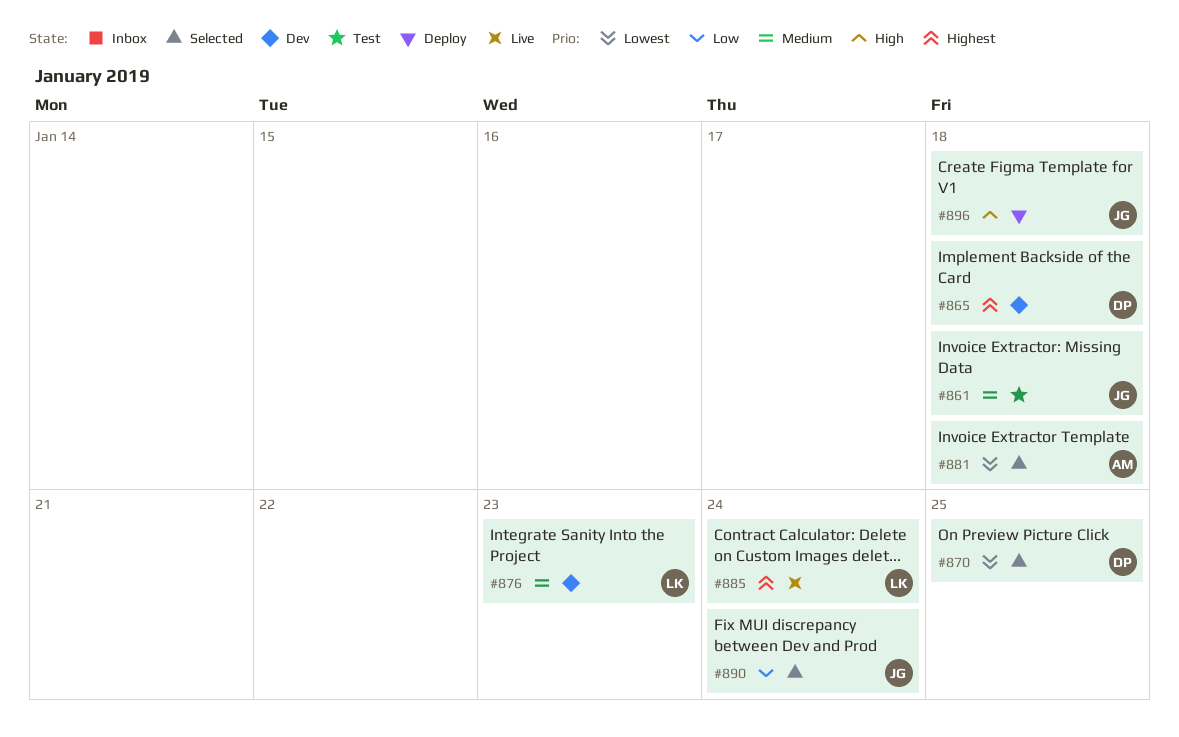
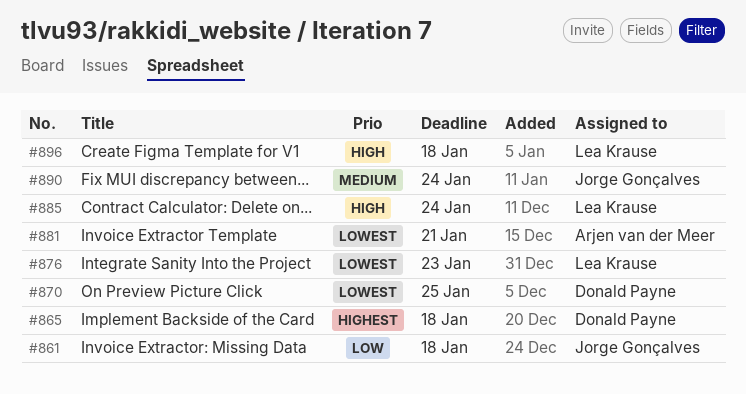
#861, priority: Medium -> Low
#876, priority: Medium -> Lowest
#881, due: Jan 18 -> Jan 21
#885, priority: Highest -> High
#890, priority: Low -> Medium
#896, owner: Jorge Gonçalves -> Lea Krause

